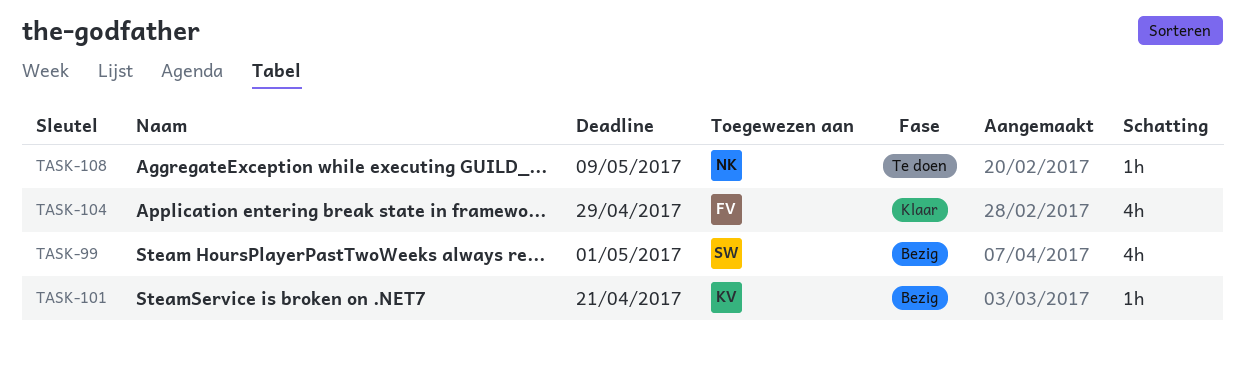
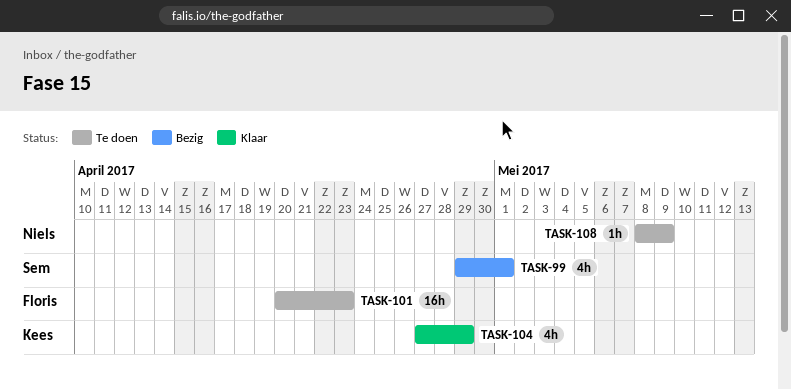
TASK-101, status: Bezig -> Te doen
TASK-101, owner: Kees -> Floris
TASK-101, estimate: 1h -> 16h
TASK-101, due: Apr 21 -> Apr 23
TASK-104, owner: Floris -> Kees

